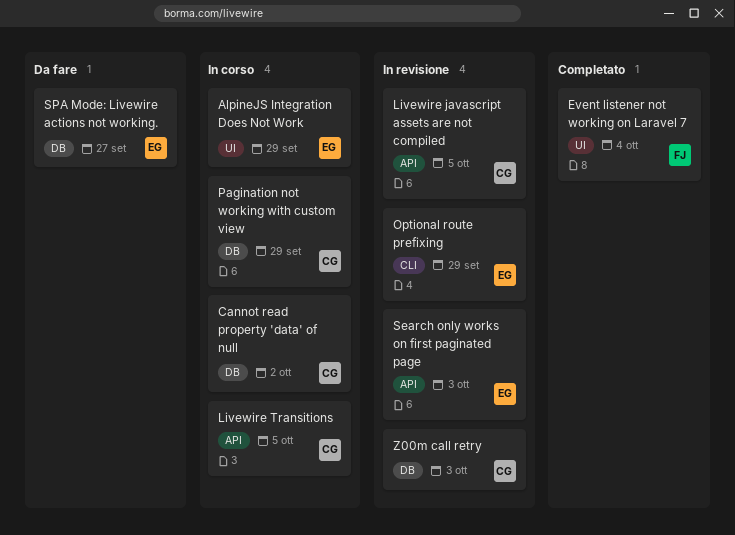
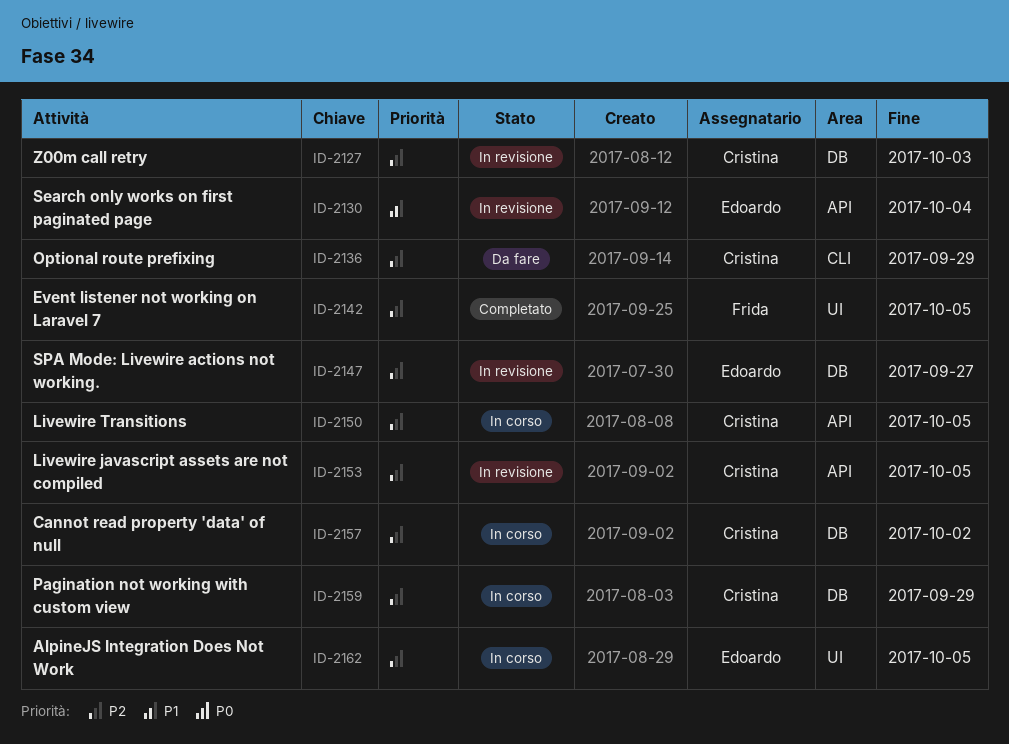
AlpineJS Integration Does Not Work, due: Sep 29 -> Oct 5
Event listener not working on Laravel 7, due: Oct 4 -> Oct 5
Optional route prefixing, status: In revisione -> Da fare
Optional route prefixing, owner: Edoardo -> Cristina
Search only works on first paginated page, due: Oct 3 -> Oct 4
SPA Mode: Livewire actions not working., status: Da fare -> In revisione

